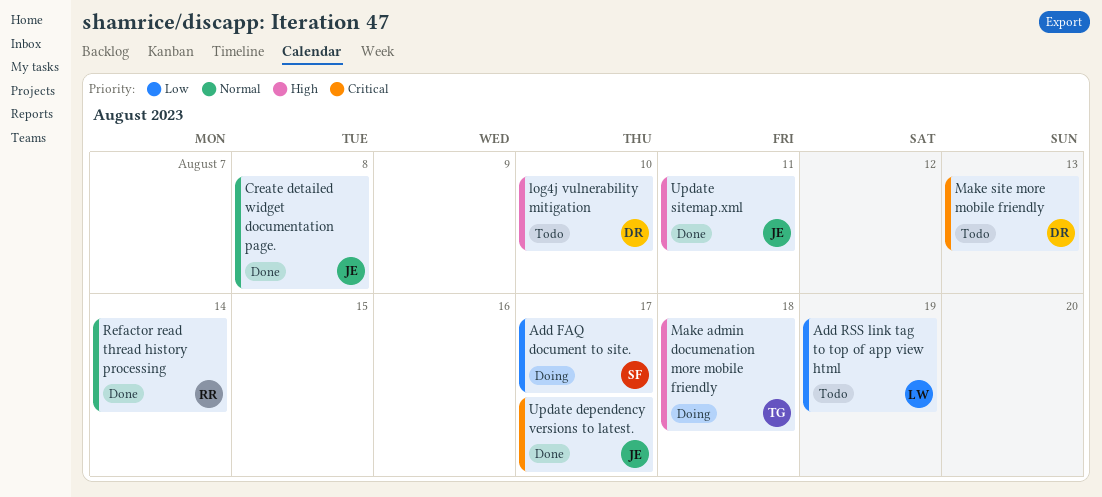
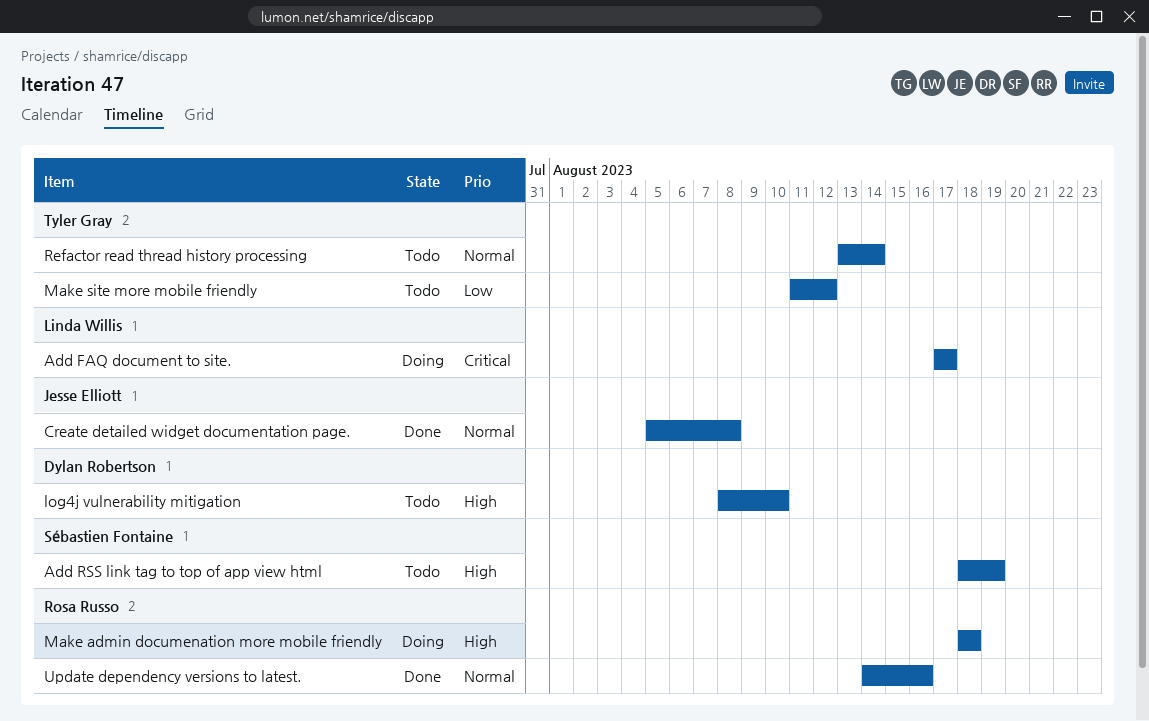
Add FAQ document to site., owner: Sébastien Fontaine -> Linda Willis
Add FAQ document to site., priority: Low -> Critical
Add RSS link tag to top of app view html, owner: Linda Willis -> Sébastien Fontaine
Add RSS link tag to top of app view html, priority: Low -> High
Make admin documenation more mobile friendly, owner: Tyler Gray -> Rosa Russo
Make site more mobile friendly, owner: Dylan Robertson -> Tyler Gray
Make site more mobile friendly, priority: Critical -> Low
Make site more mobile friendly, due: Aug 13 -> Aug 12
Refactor read thread history processing, status: Done -> Todo
Refactor read thread history processing, owner: Rosa Russo -> Tyler Gray
Update dependency versions to latest., owner: Jesse Elliott -> Rosa Russo
Update dependency versions to latest., priority: Critical -> Normal
Update dependency versions to latest., due: Aug 17 -> Aug 16
Update sitemap.xml: present -> none

